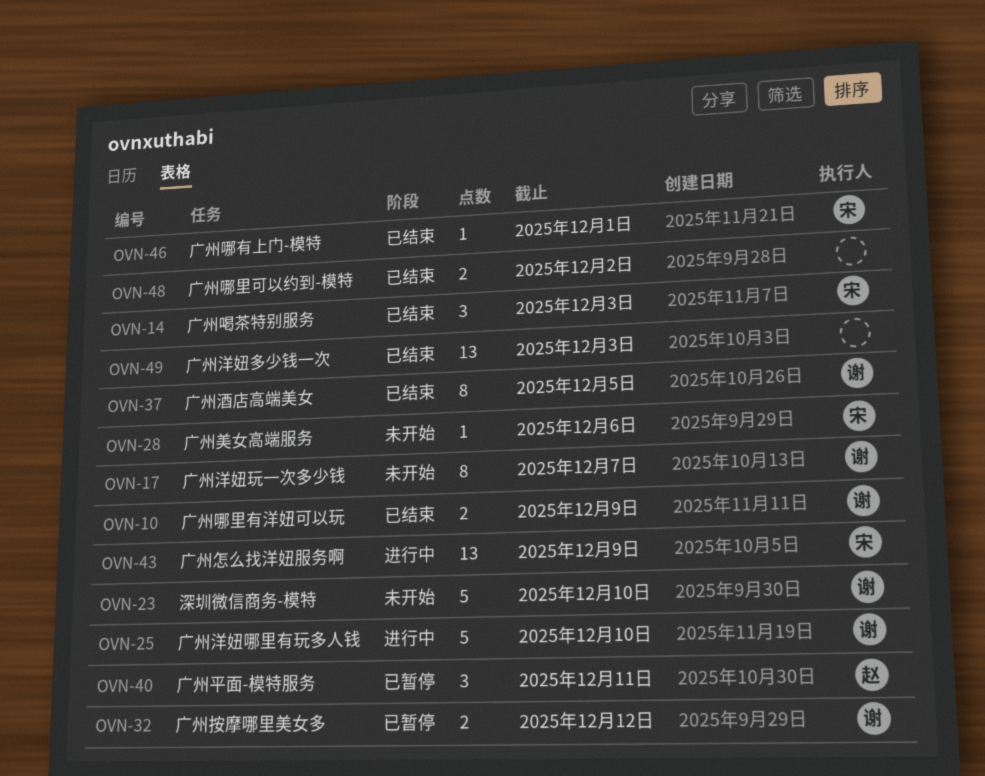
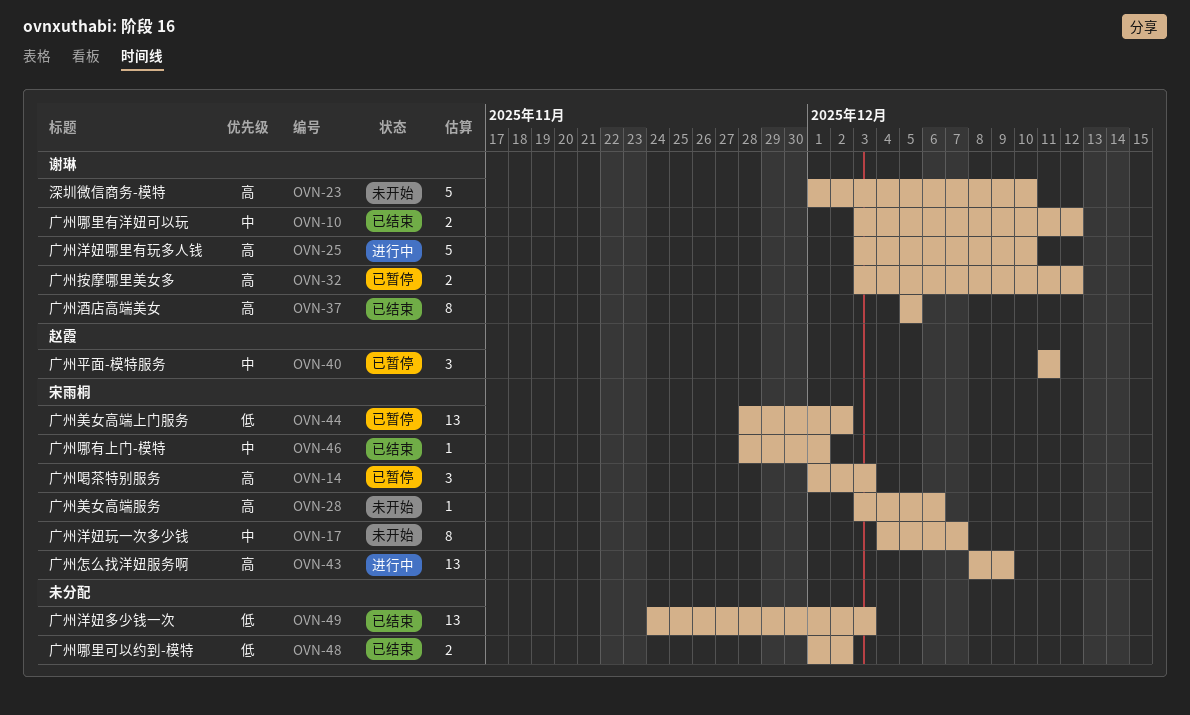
OVN-10, due: Dec 9 -> Dec 12
OVN-14, status: 已结束 -> 已暂停
OVN-17, owner: 谢琳 -> 宋雨桐
OVN-44: none -> present

